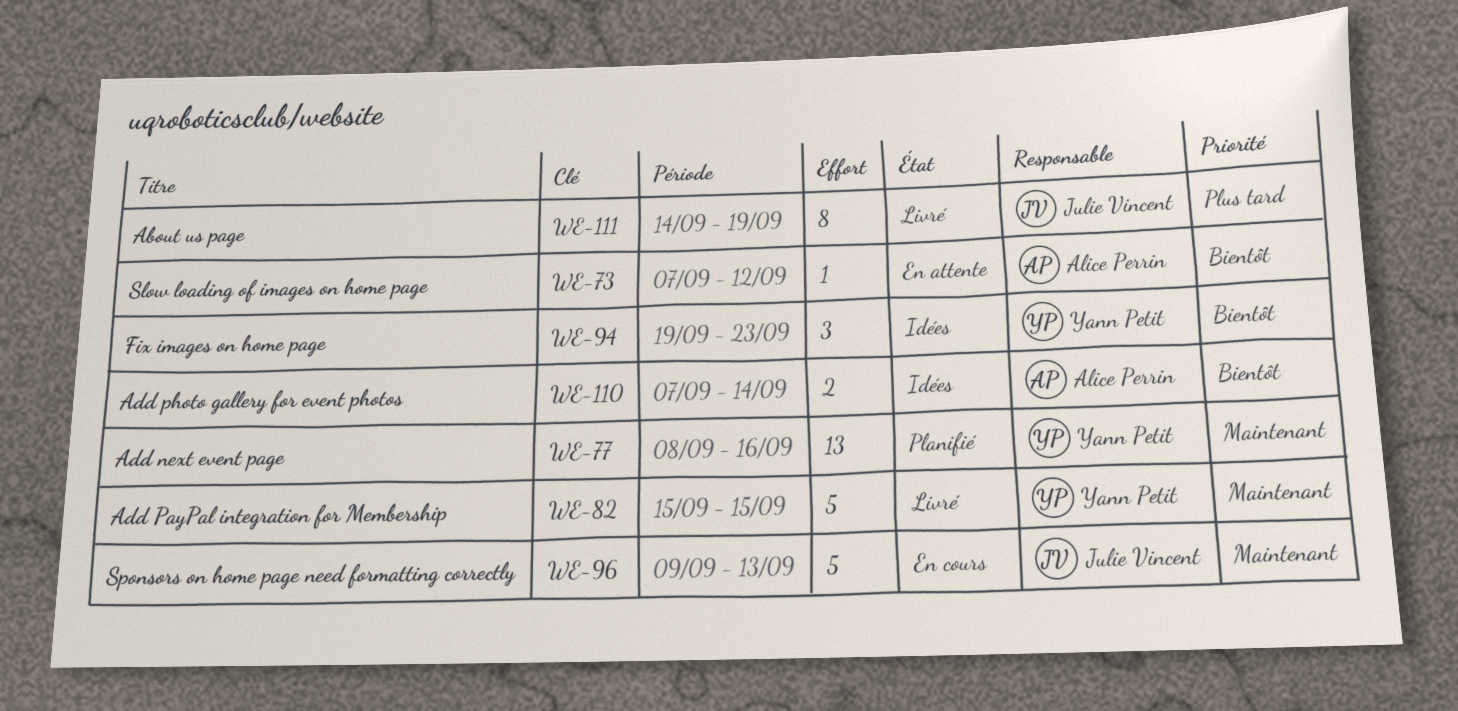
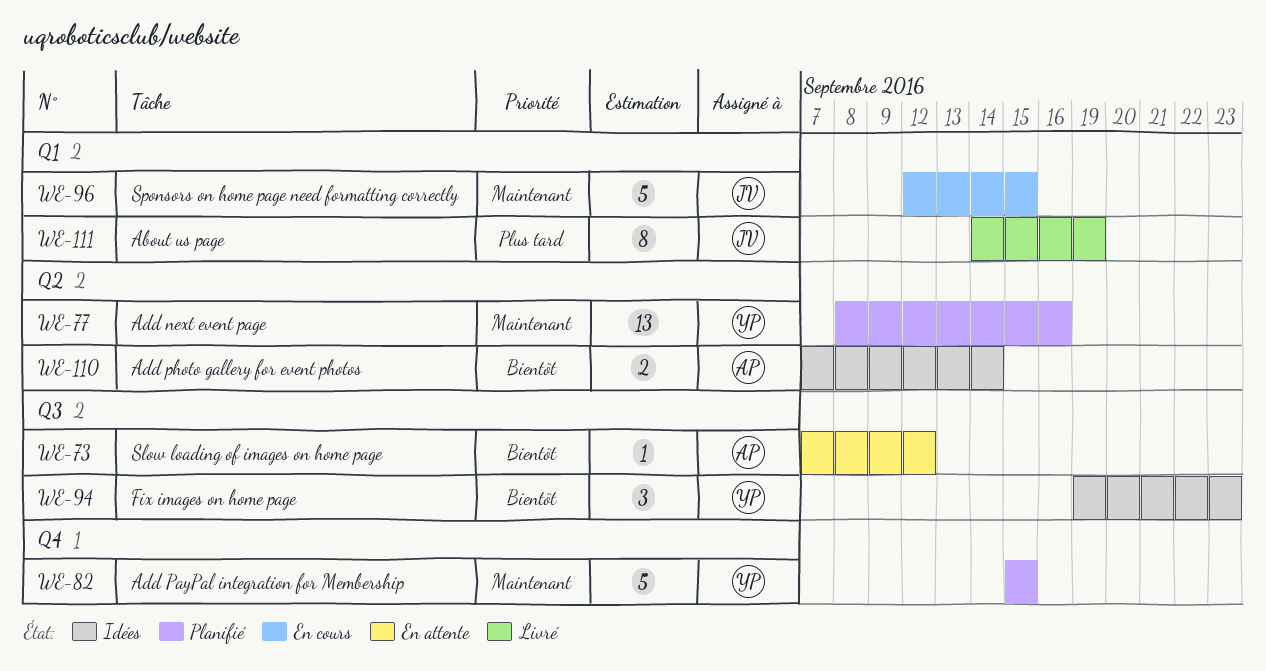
WE-82, status: Livré -> Planifié
WE-96, start: Sep 9 -> Sep 12
WE-96, due: Sep 13 -> Sep 15

